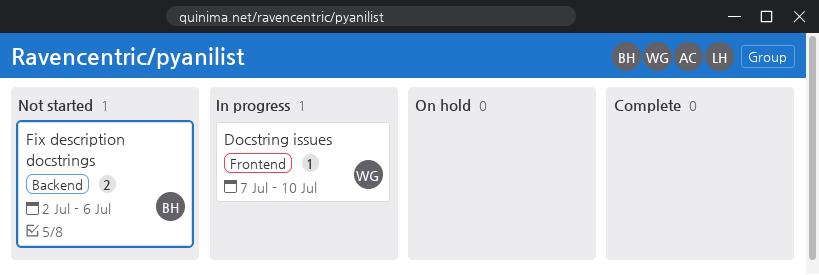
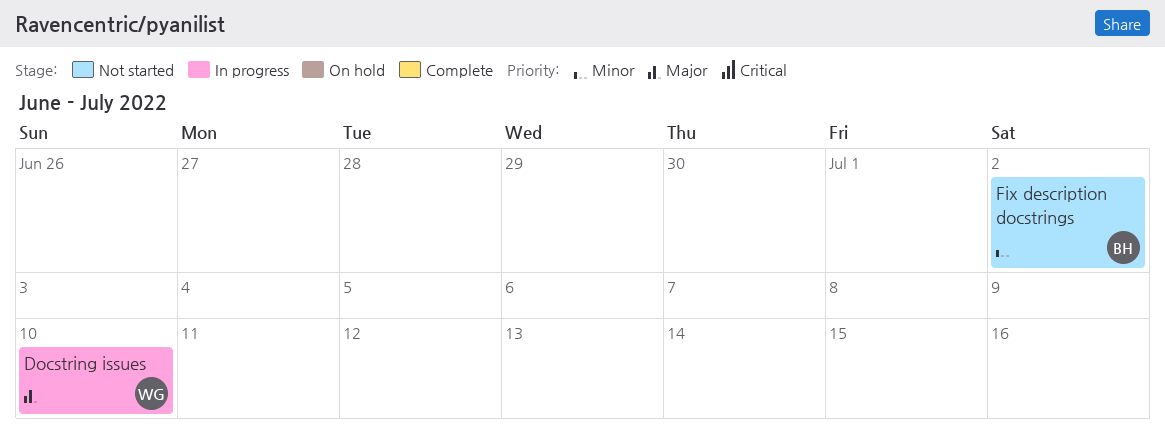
Fix description docstrings, due: Jul 6 -> Jul 2

